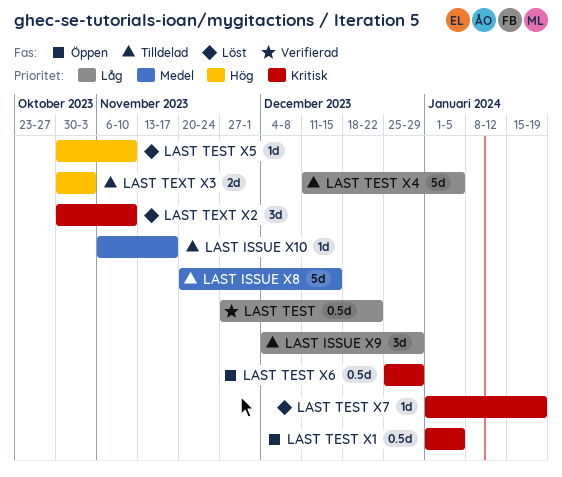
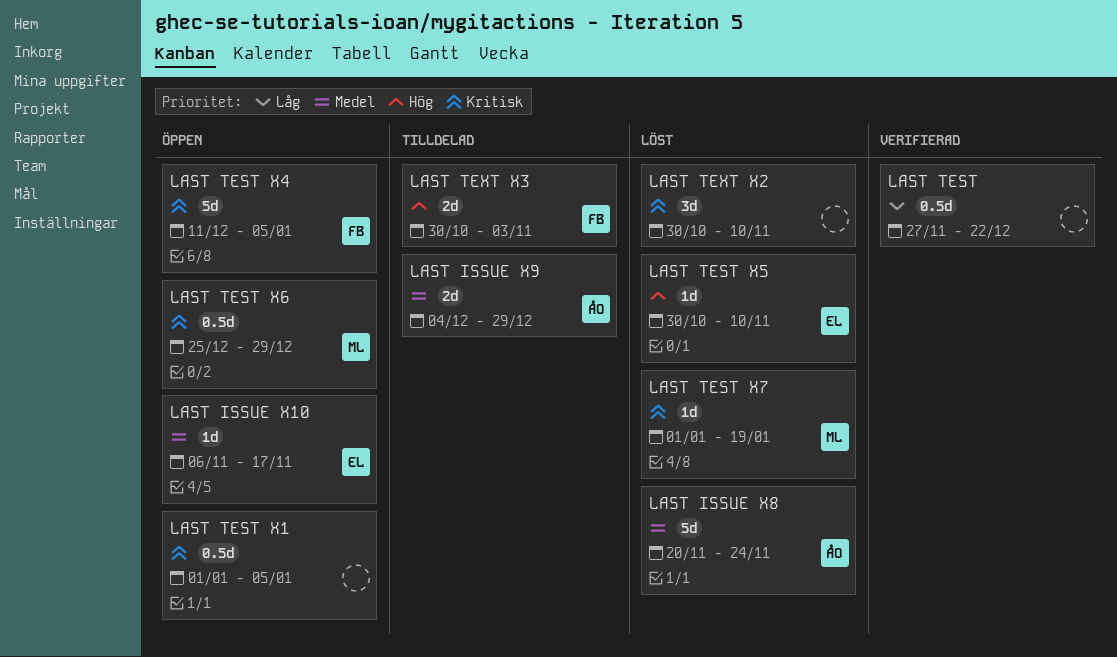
LAST ISSUE X10, status: Tilldelad -> Öppen
LAST ISSUE X8, status: Tilldelad -> Löst
LAST ISSUE X8, due: Dec 15 -> Nov 24
LAST ISSUE X9, priority: Låg -> Medel
LAST ISSUE X9, estimate: 3d -> 2d
LAST TEST X4, status: Tilldelad -> Öppen
LAST TEST X4, priority: Låg -> Kritisk

